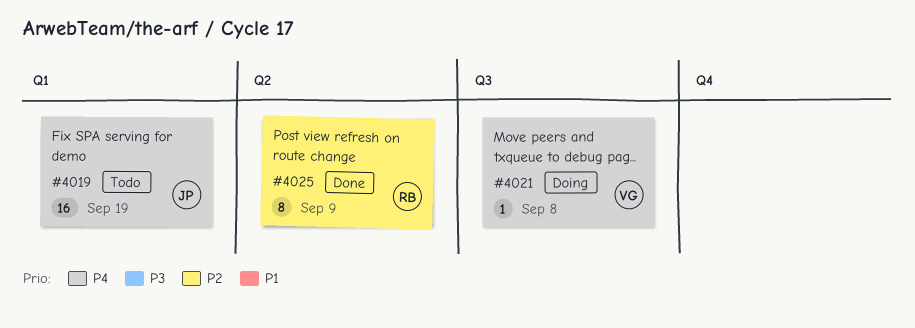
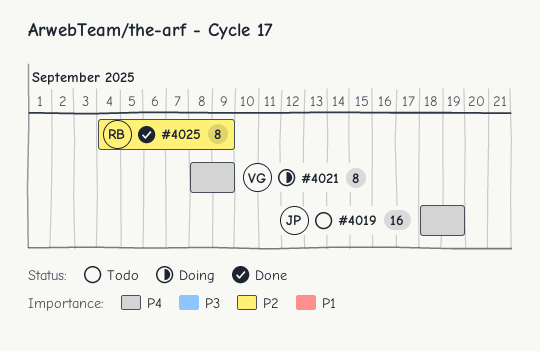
#4021, estimate: 1 -> 8
#4021, due: Sep 8 -> Sep 9

